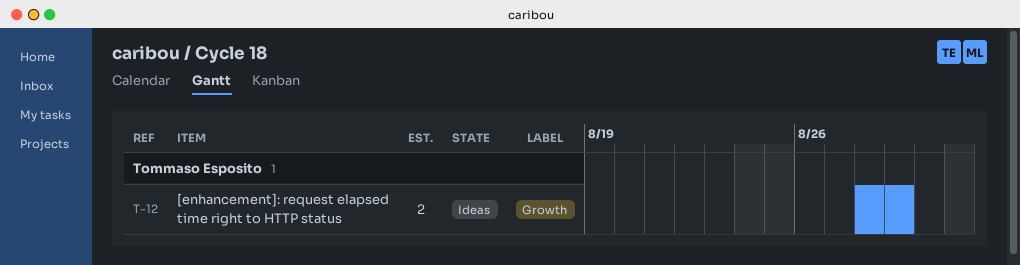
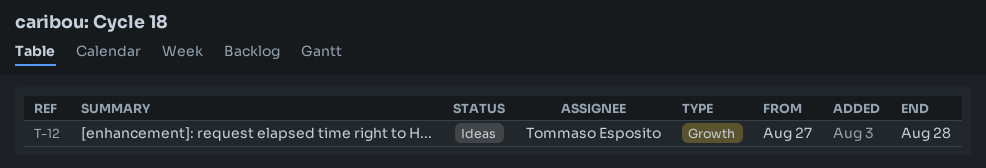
T-12, start: Aug 28 -> Aug 27
T-12, due: Aug 29 -> Aug 28

